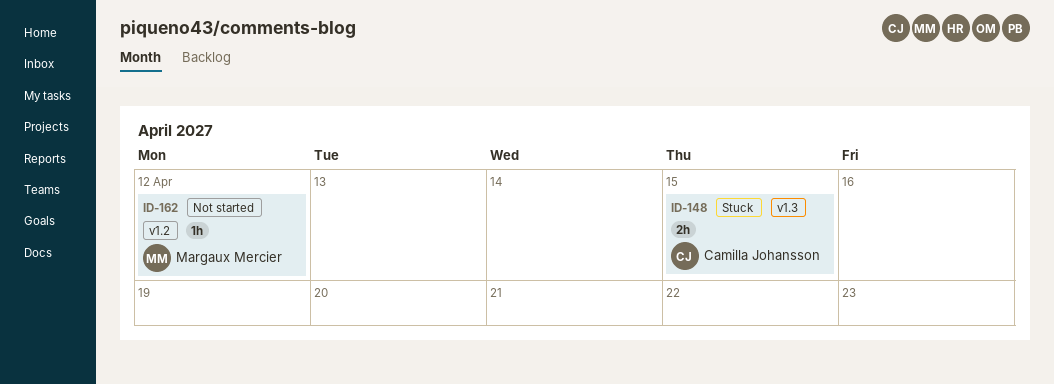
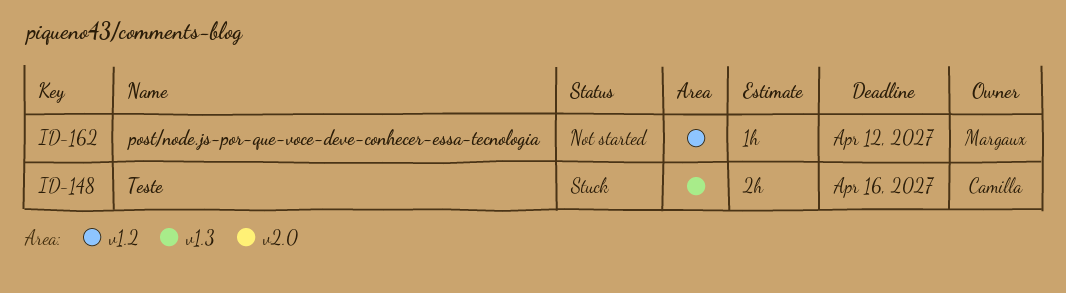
ID-148, due: Apr 15 -> Apr 16

